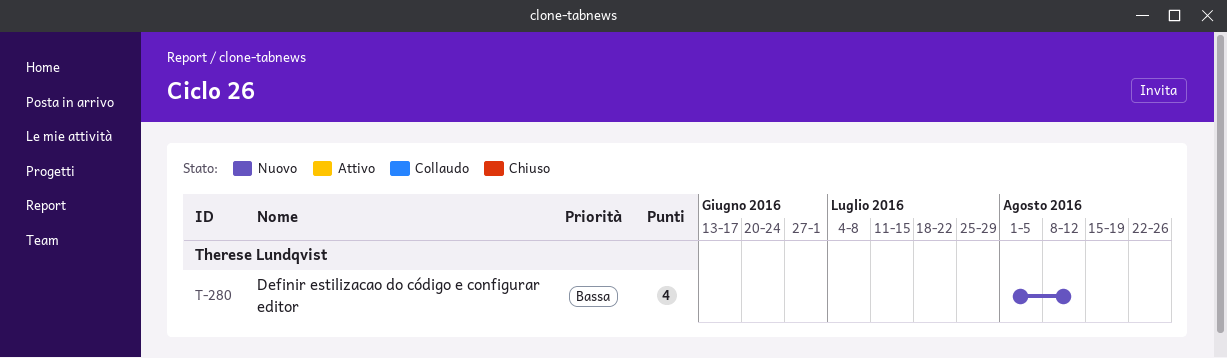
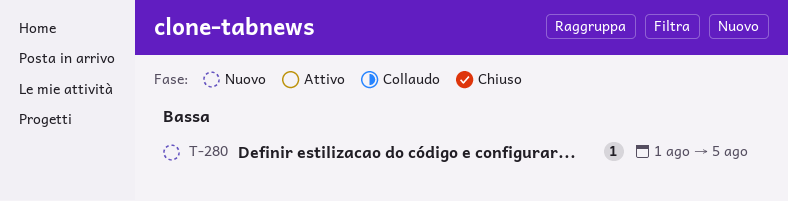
T-280, estimate: 4 -> 1
T-280, due: Aug 12 -> Aug 5

